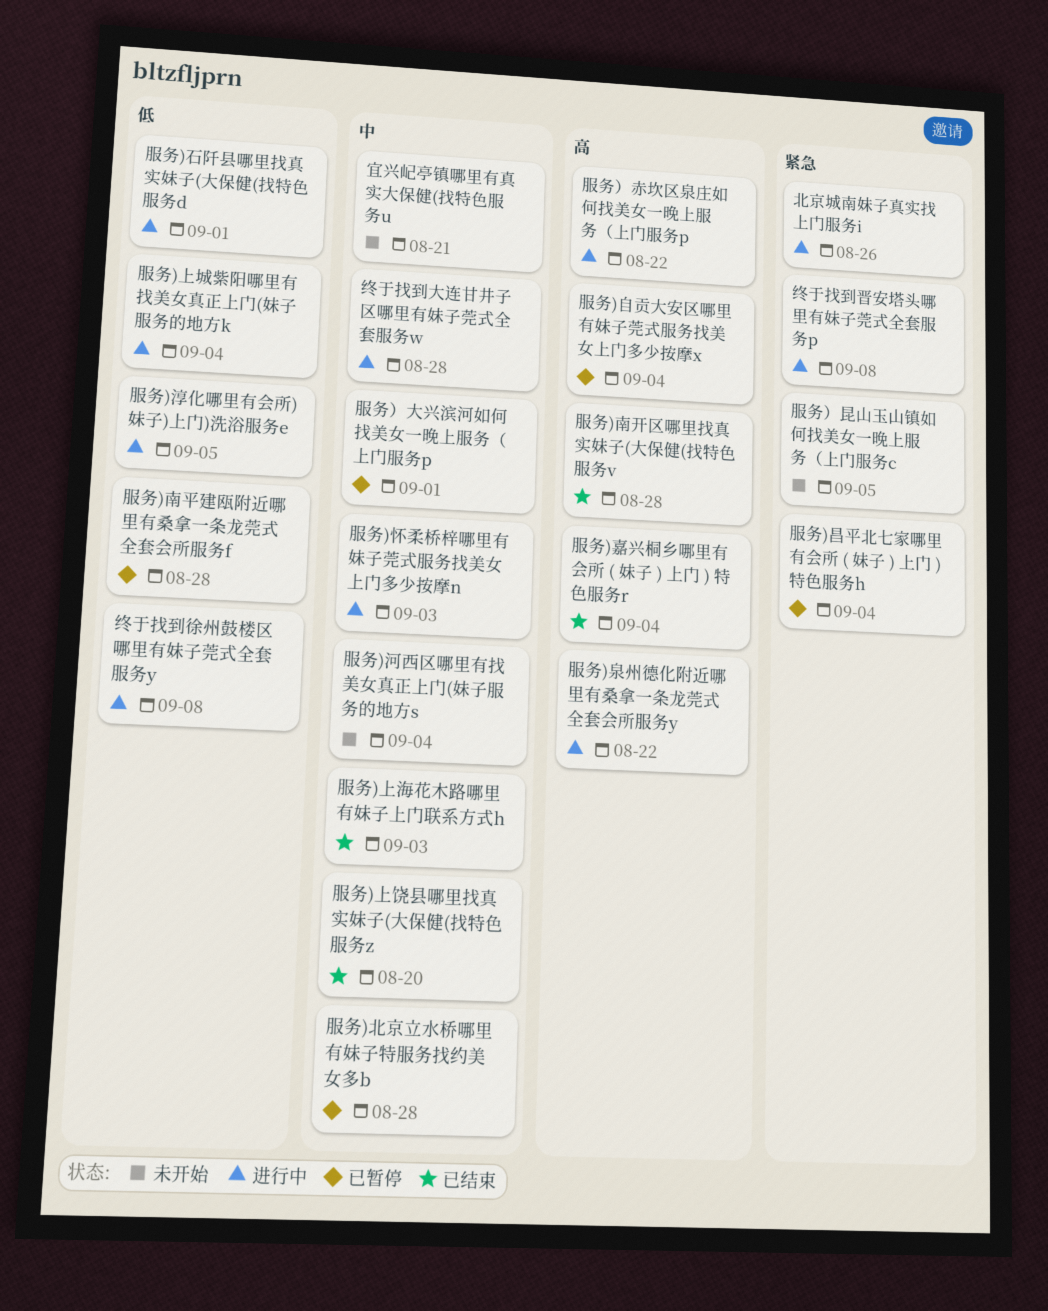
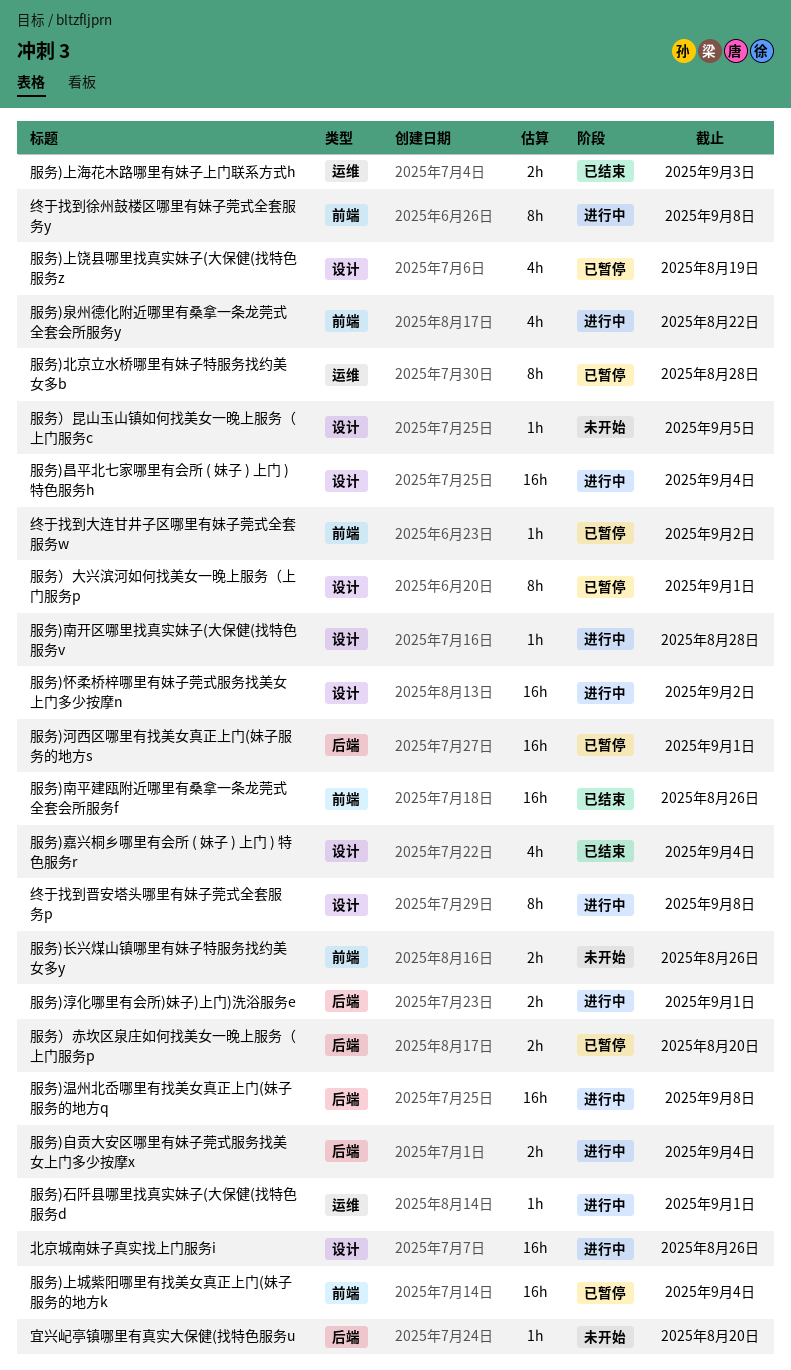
宜兴屺亭镇哪里有真实大保健(找特色服务u, due: Aug 21 -> Aug 20
服务)上城紫阳哪里有找美女真正上门(妹子服务的地方k, status: 进行中 -> 已暂停
服务)上饶县哪里找真实妹子(大保健(找特色服务z, status: 已结束 -> 已暂停
服务)上饶县哪里找真实妹子(大保健(找特色服务z, due: Aug 20 -> Aug 19
服务)南平建瓯附近哪里有桑拿一条龙莞式全套会所服务f, status: 已暂停 -> 已结束
服务)南平建瓯附近哪里有桑拿一条龙莞式全套会所服务f, due: Aug 28 -> Aug 26
服务)南开区哪里找真实妹子(大保健(找特色服务v, status: 已结束 -> 进行中
服务)怀柔桥梓哪里有妹子莞式服务找美女上门多少按摩n, due: Sep 3 -> Sep 2
服务)昌平北七家哪里有会所 ( 妹子 ) 上门 ) 特色服务h, status: 已暂停 -> 进行中
服务)河西区哪里有找美女真正上门(妹子服务的地方s, status: 未开始 -> 已暂停
服务)河西区哪里有找美女真正上门(妹子服务的地方s, due: Sep 4 -> Sep 1
服务)淳化哪里有会所)妹子)上门)洗浴服务e, due: Sep 5 -> Sep 1
服务)温州北岙哪里有找美女真正上门(妹子服务的地方q: none -> present
服务)自贡大安区哪里有妹子莞式服务找美女上门多少按摩x, status: 已暂停 -> 进行中
服务)长兴煤山镇哪里有妹子特服务找约美女多y: none -> present
服务）赤坎区泉庄如何找美女一晚上服务（上门服务p, status: 进行中 -> 已暂停
服务）赤坎区泉庄如何找美女一晚上服务（上门服务p, due: Aug 22 -> Aug 20
终于找到大连甘井子区哪里有妹子莞式全套服务w, status: 进行中 -> 已暂停
终于找到大连甘井子区哪里有妹子莞式全套服务w, due: Aug 28 -> Sep 2

